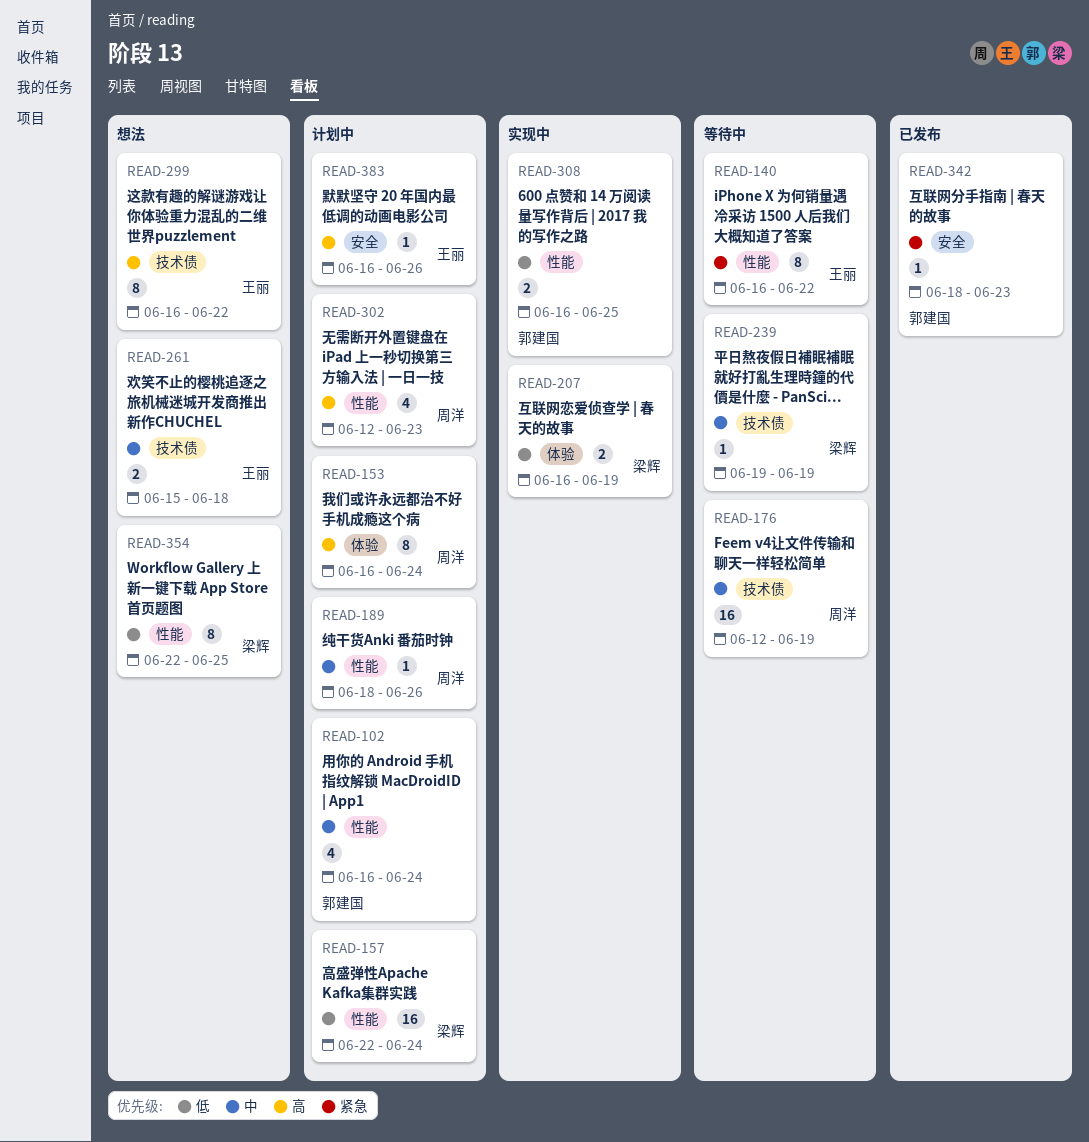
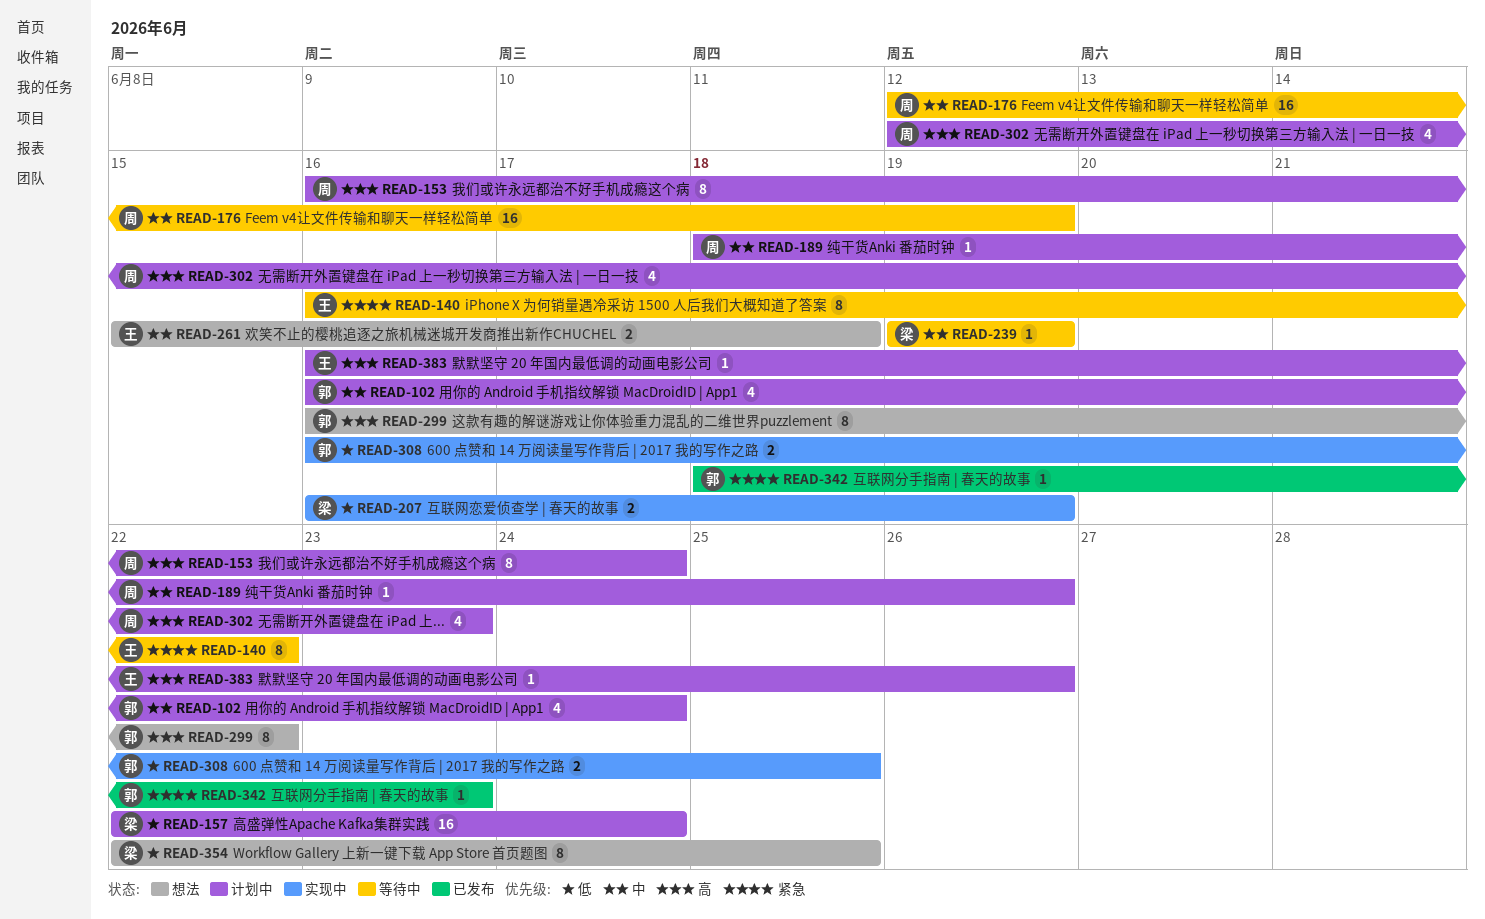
READ-299, owner: 王丽 -> 郭建国

